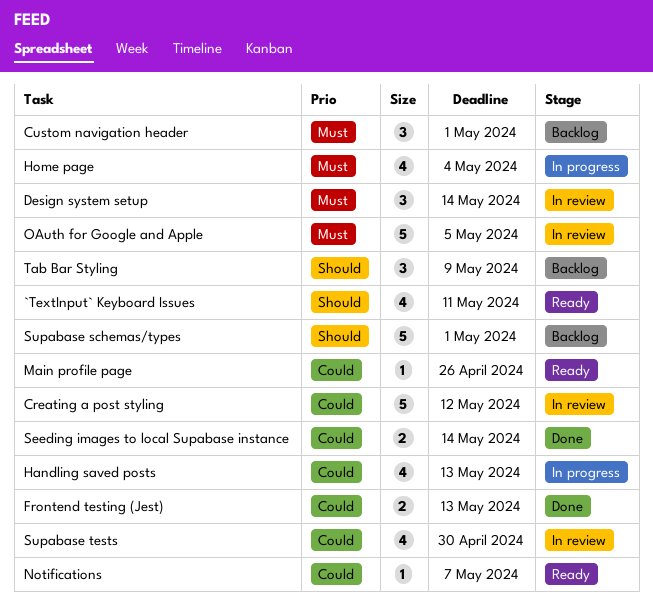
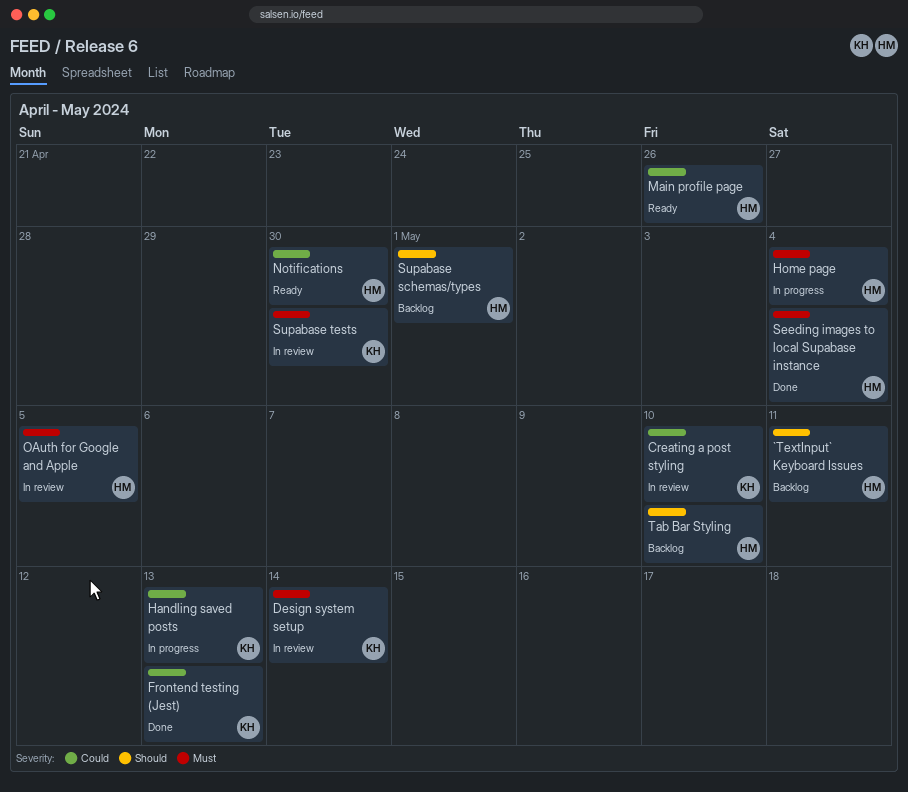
`TextInput` Keyboard Issues, status: Ready -> Backlog
Creating a post styling, due: May 12 -> May 10
Custom navigation header: present -> none
Notifications, due: May 7 -> Apr 30
Seeding images to local Supabase instance, priority: Could -> Must
Seeding images to local Supabase instance, due: May 14 -> May 4
Supabase tests, priority: Could -> Must
Tab Bar Styling, due: May 9 -> May 10

